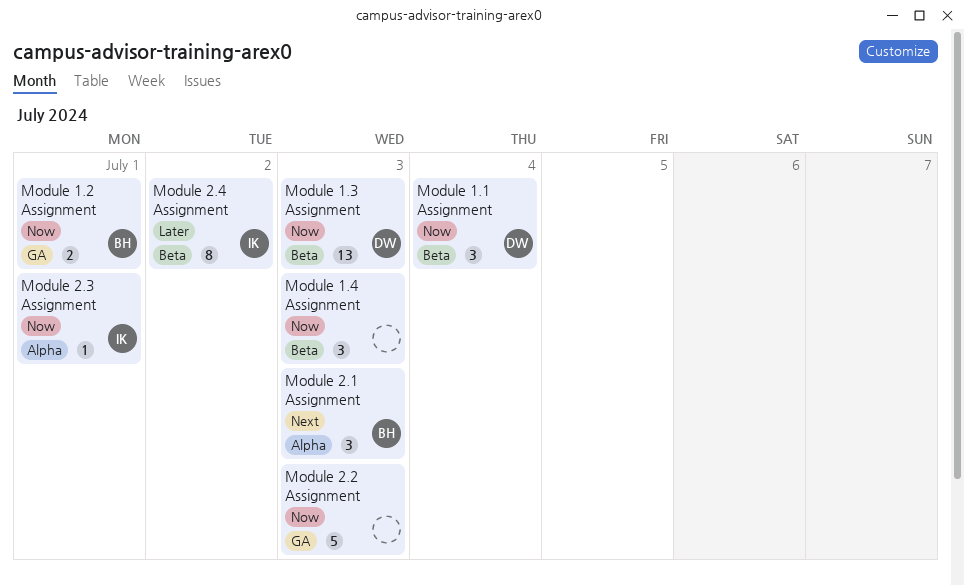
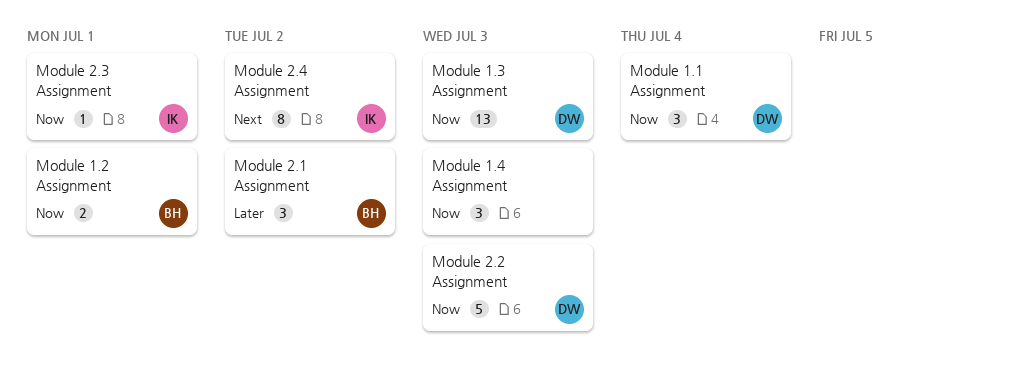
Module 2.1 Assignment, priority: Next -> Later
Module 2.1 Assignment, due: Jul 3 -> Jul 2
Module 2.2 Assignment, owner: none -> DW
Module 2.4 Assignment, priority: Later -> Next

